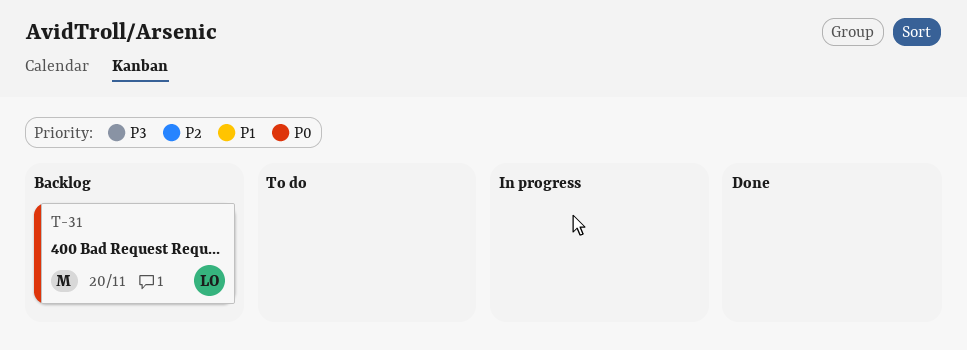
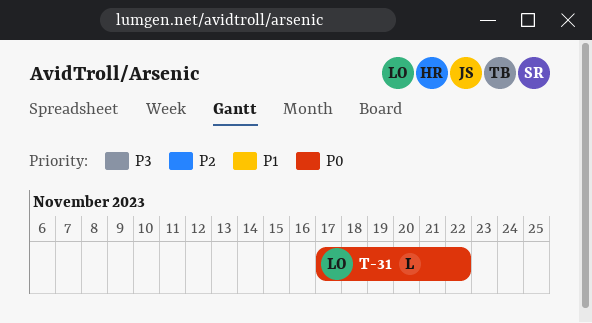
T-31, estimate: M -> L
T-31, due: Nov 20 -> Nov 22

